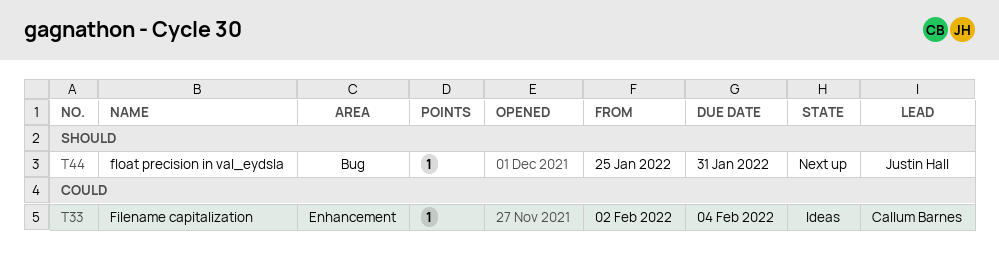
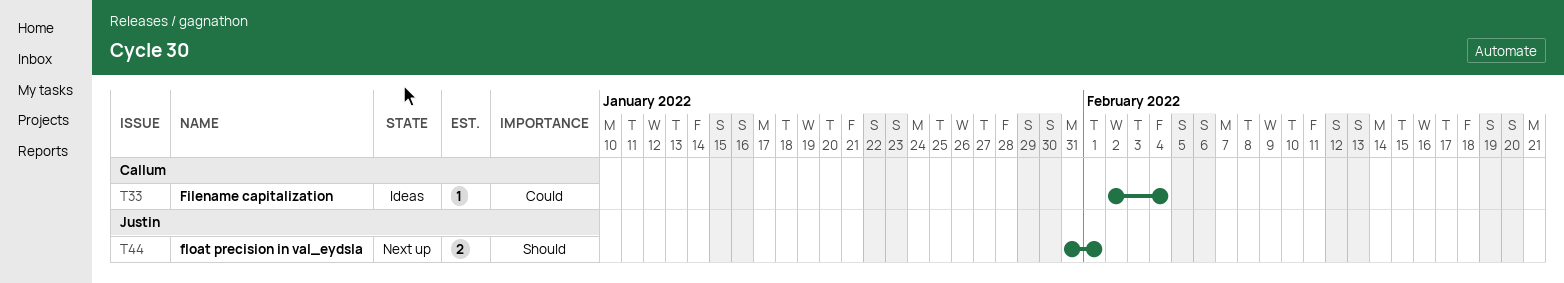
T44, estimate: 1 -> 2
T44, start: Jan 25 -> Jan 31
T44, due: Jan 31 -> Feb 1

